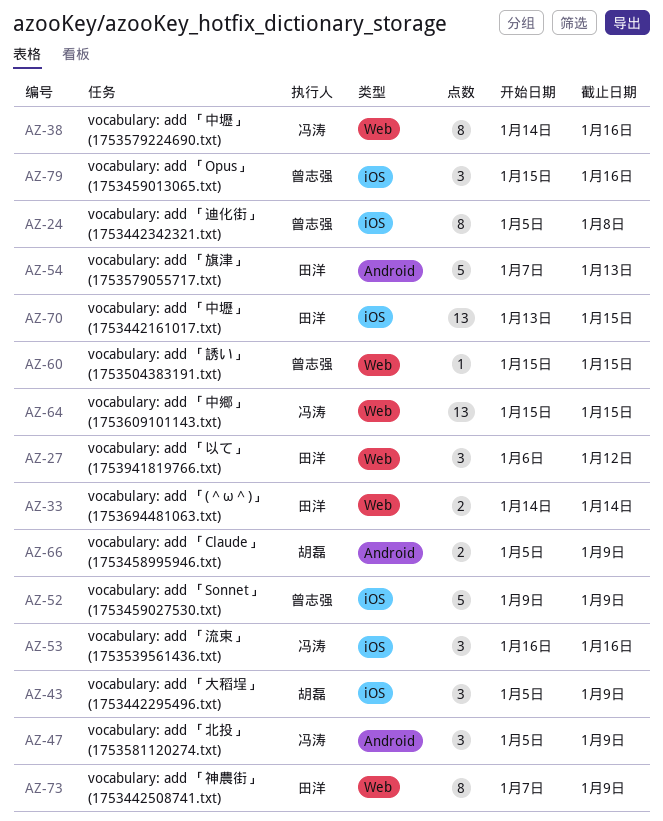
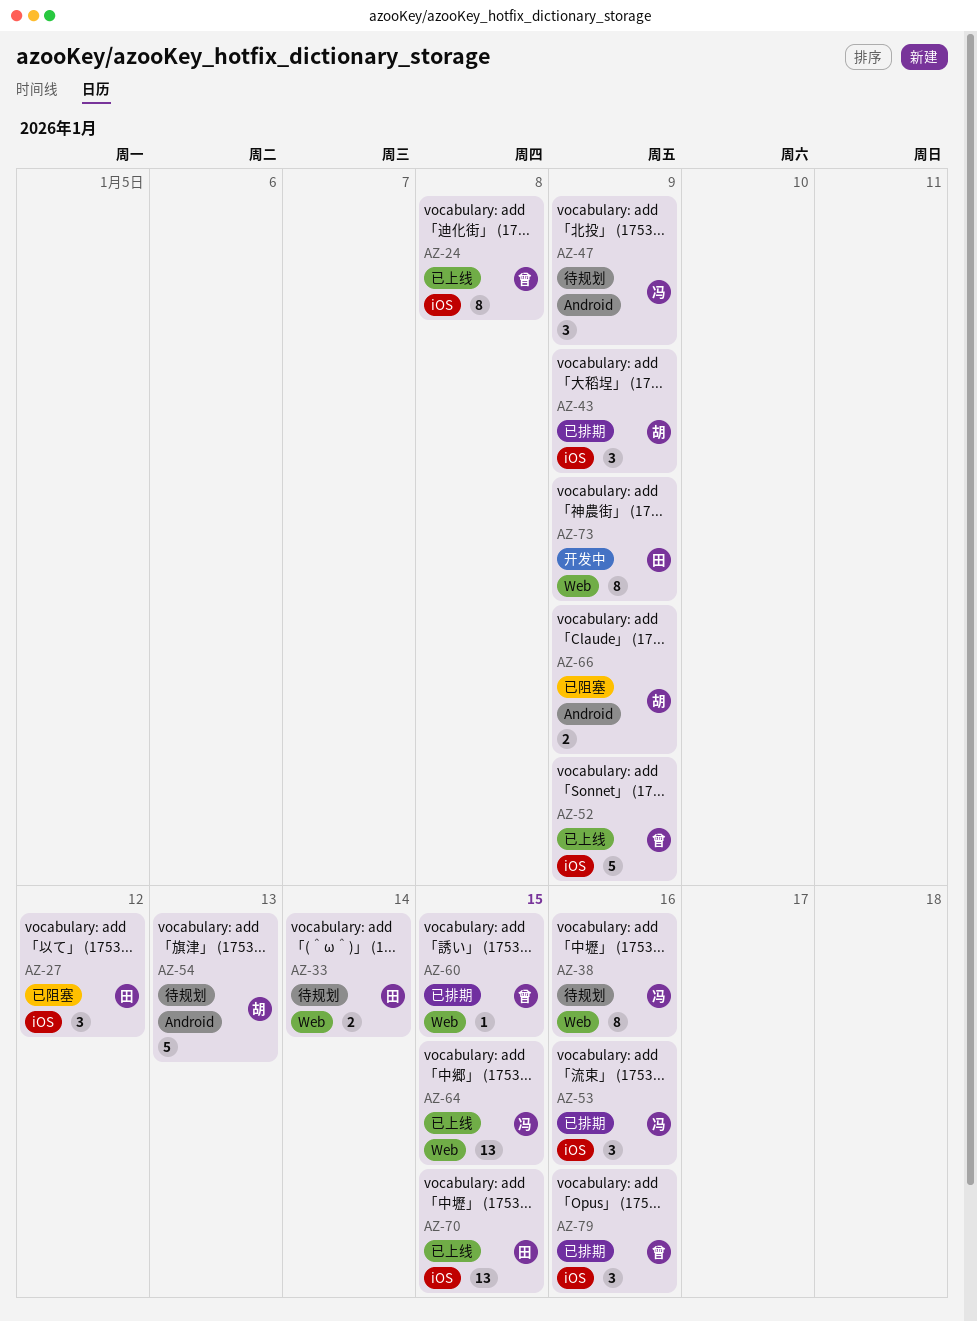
AZ-27, label: Web -> iOS
AZ-54, owner: 田洋 -> 胡磊

